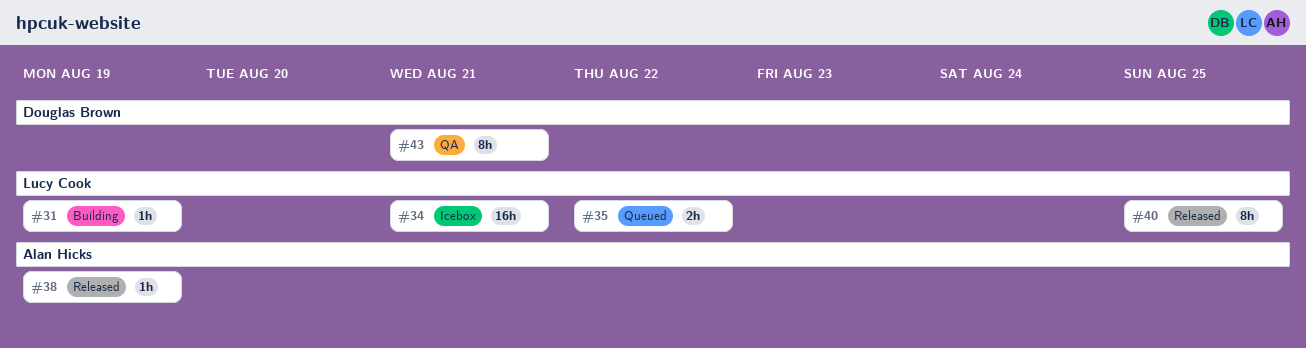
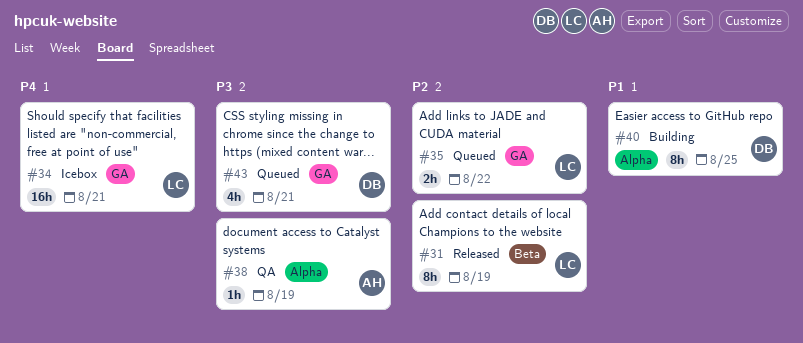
#31, status: Building -> Released
#31, estimate: 1h -> 8h
#38, status: Released -> QA
#40, status: Released -> Building
#40, owner: Lucy Cook -> Douglas Brown
#43, status: QA -> Queued
#43, estimate: 8h -> 4h

